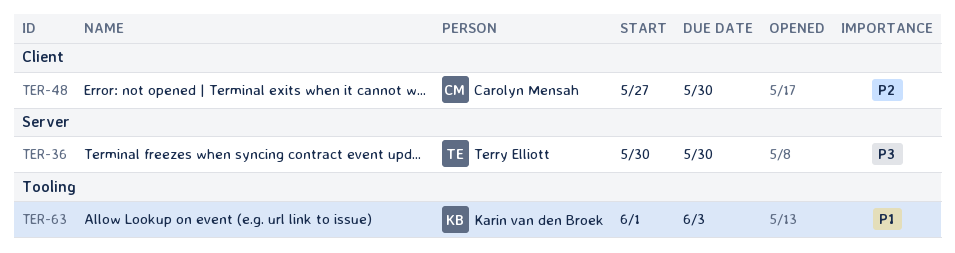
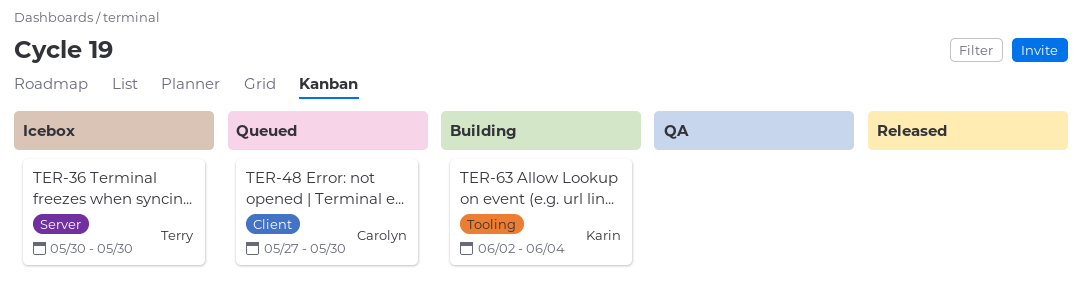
TER-63, start: Jun 1 -> Jun 2
TER-63, due: Jun 3 -> Jun 4

